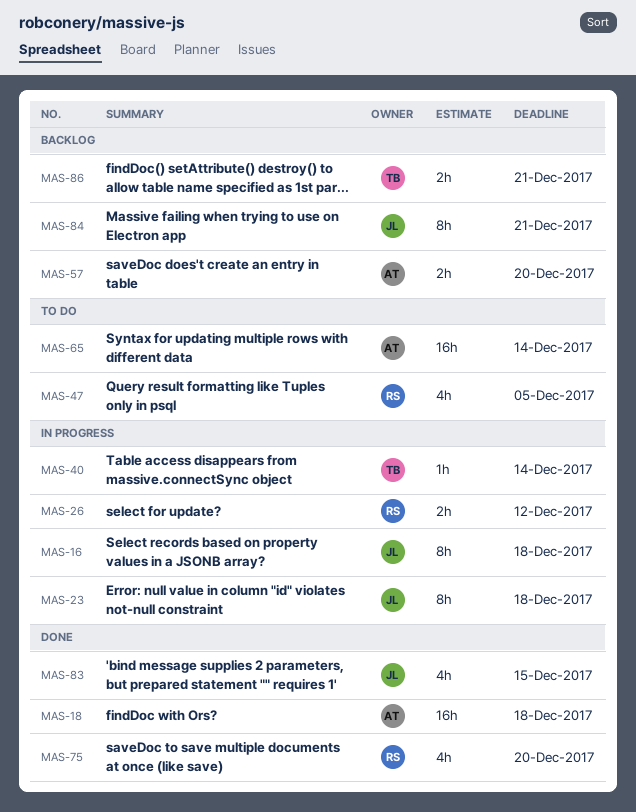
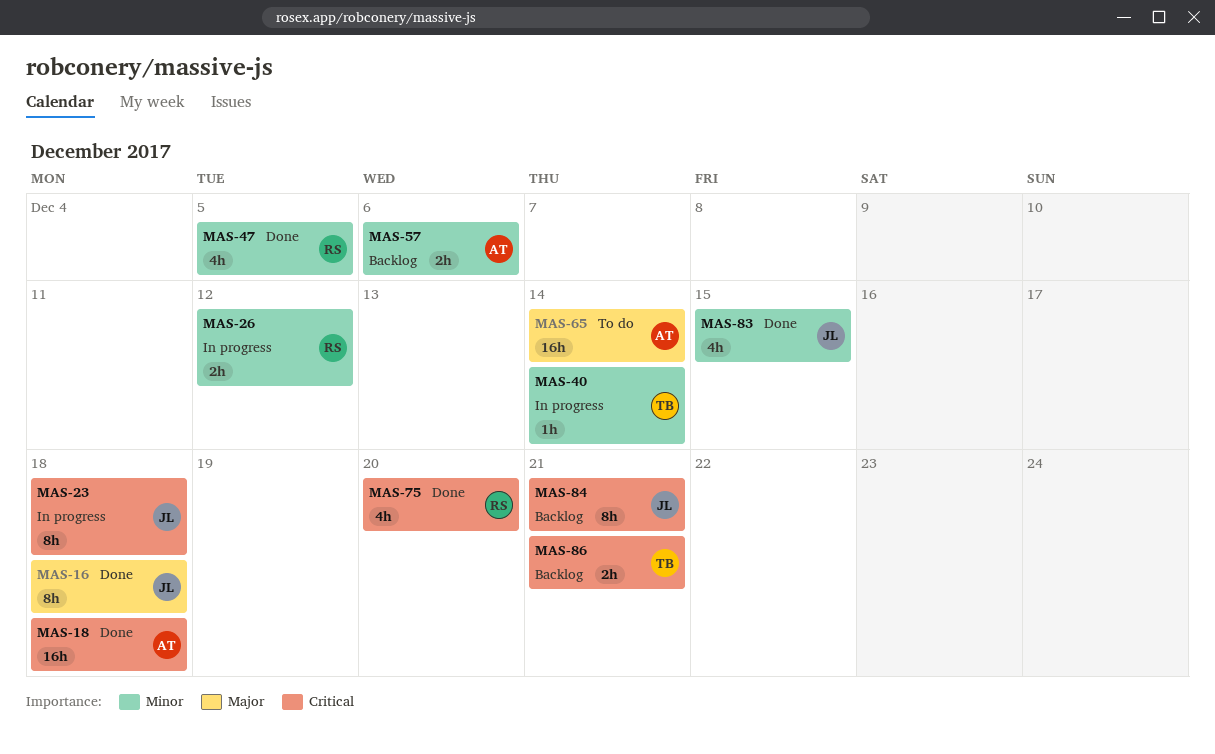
MAS-16, status: In progress -> Done
MAS-47, status: To do -> Done
MAS-57, due: Dec 20 -> Dec 6

